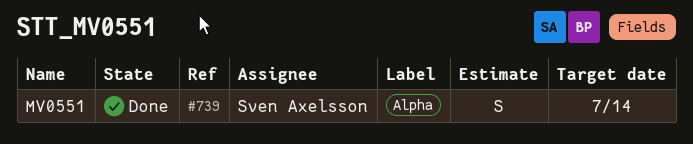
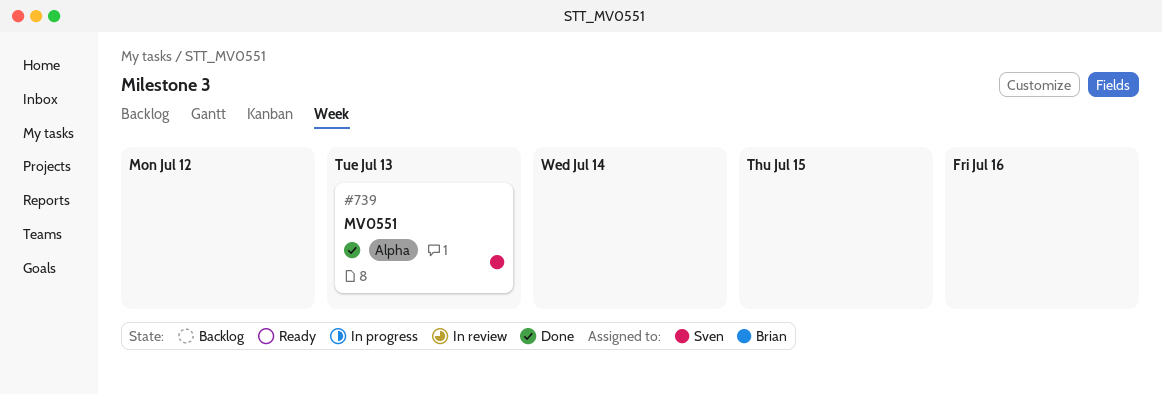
#739, due: Jul 14 -> Jul 13

